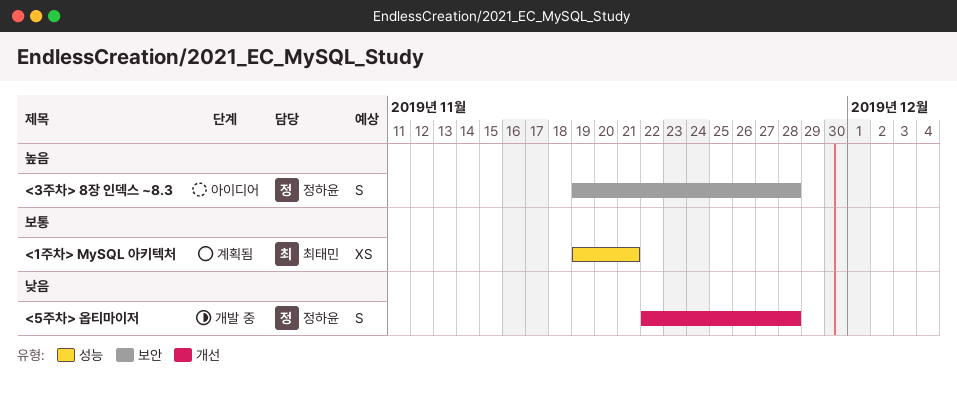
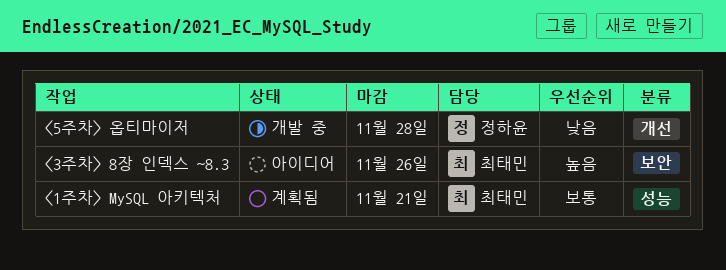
<3주차> 8장 인덱스 ~8.3, owner: 정하윤 -> 최태민
<3주차> 8장 인덱스 ~8.3, due: Nov 28 -> Nov 26

